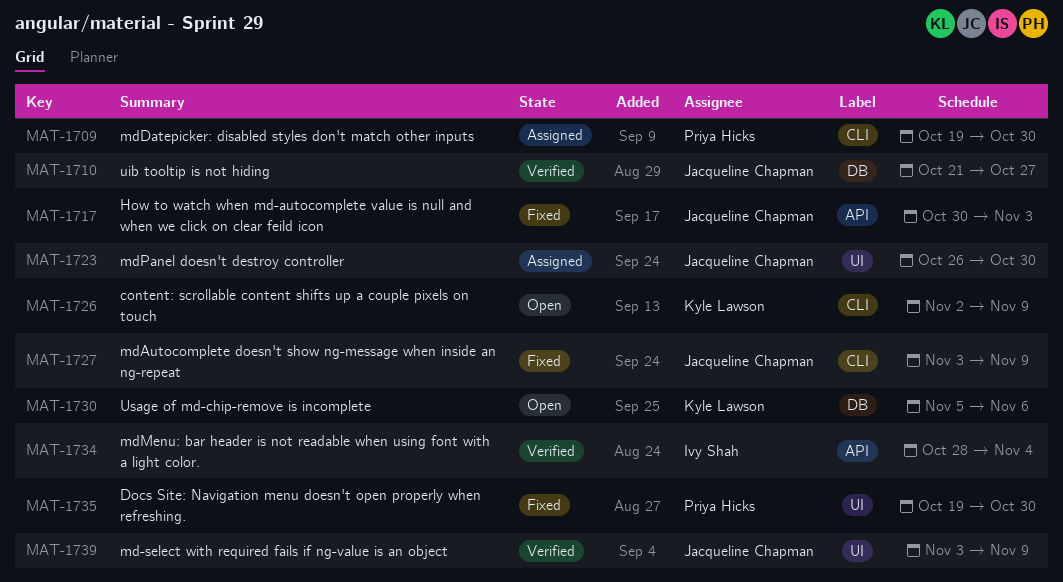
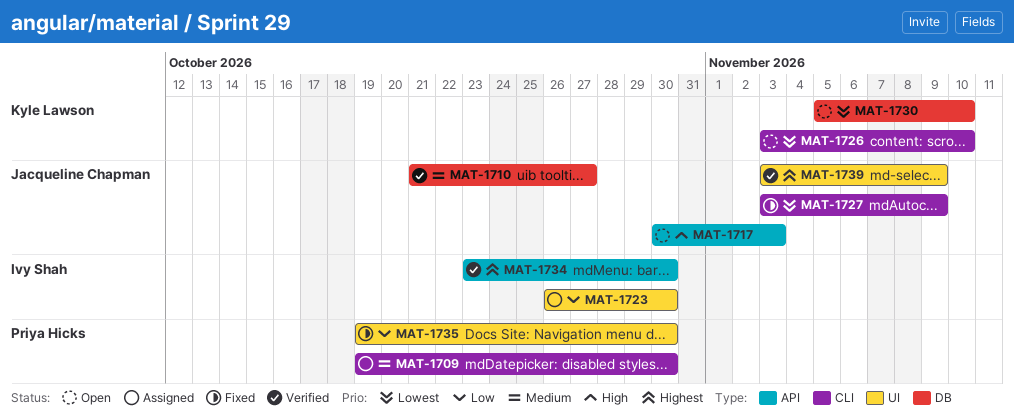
MAT-1717, status: Fixed -> Open
MAT-1723, owner: Jacqueline Chapman -> Ivy Shah
MAT-1726, start: Nov 2 -> Nov 3
MAT-1726, due: Nov 9 -> Nov 10
MAT-1730, due: Nov 6 -> Nov 10
MAT-1734, start: Oct 28 -> Oct 23
MAT-1734, due: Nov 4 -> Oct 30

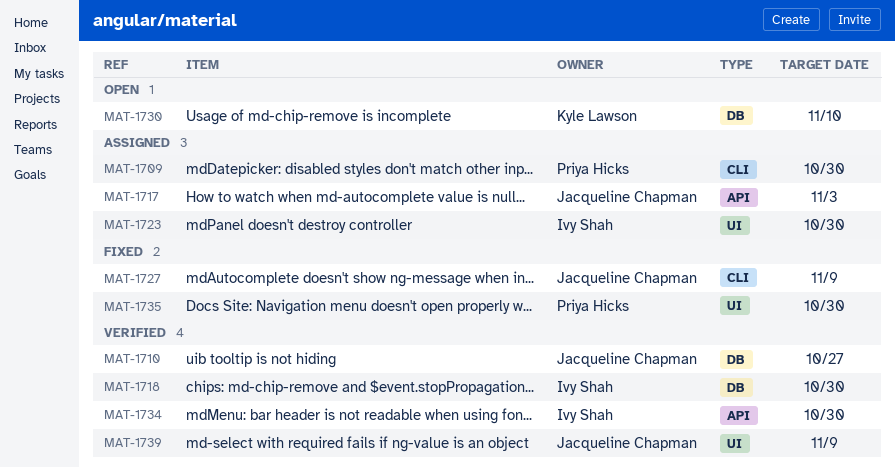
MAT-1717, status: Open -> Assigned
MAT-1718: none -> present
MAT-1726: present -> none

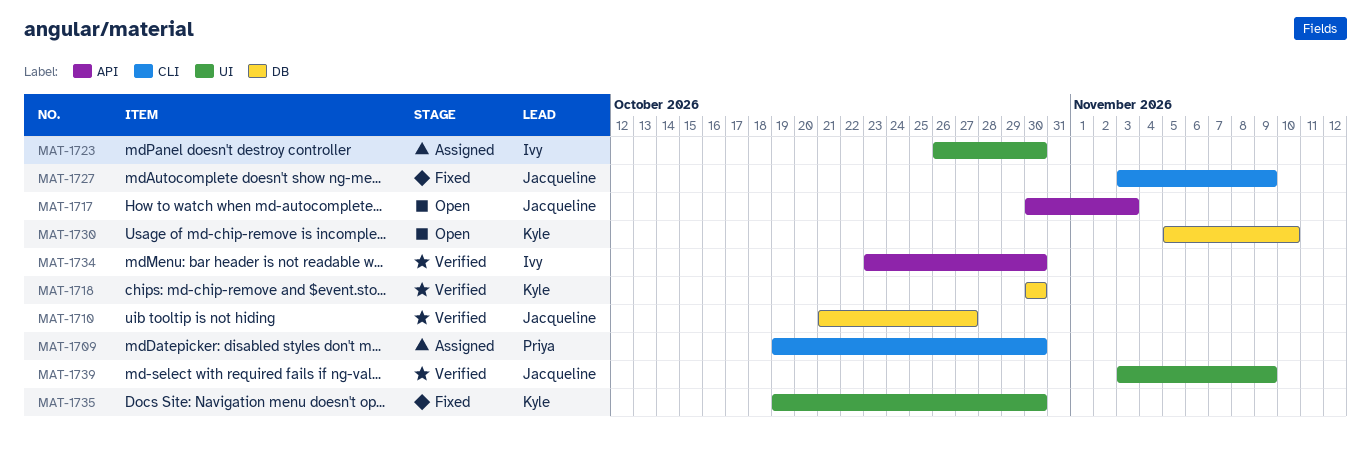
MAT-1717, status: Assigned -> Open
MAT-1718, owner: Ivy Shah -> Kyle Lawson
MAT-1735, owner: Priya Hicks -> Kyle Lawson

